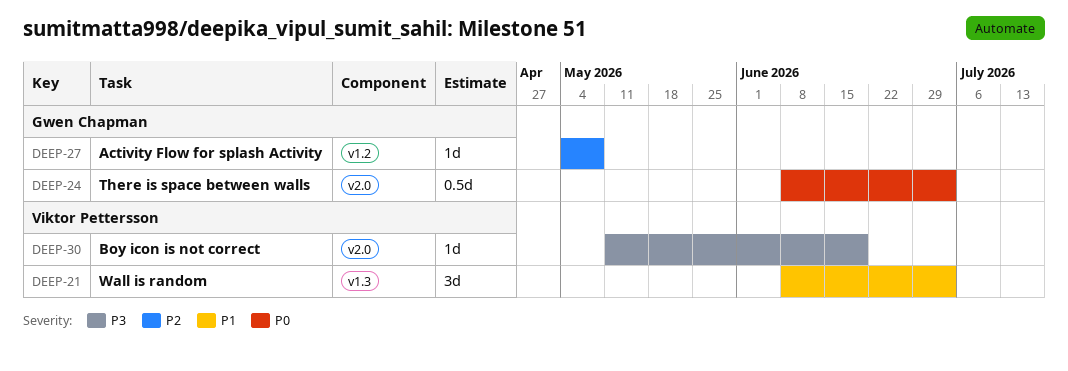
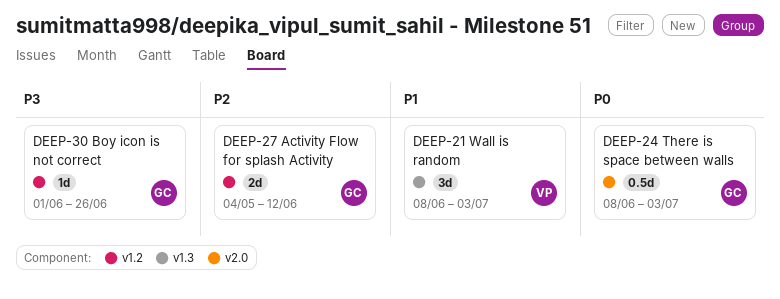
DEEP-27, estimate: 1d -> 2d
DEEP-27, due: May 8 -> Jun 12
DEEP-30, owner: Viktor Pettersson -> Gwen Chapman
DEEP-30, label: v2.0 -> v1.2
DEEP-30, start: May 11 -> Jun 1
DEEP-30, due: Jun 19 -> Jun 26

